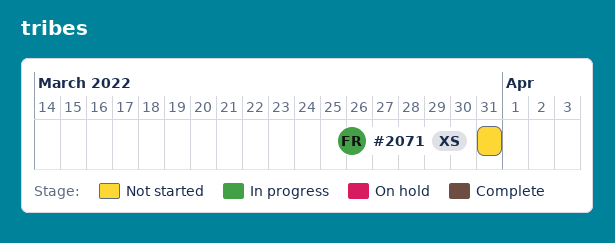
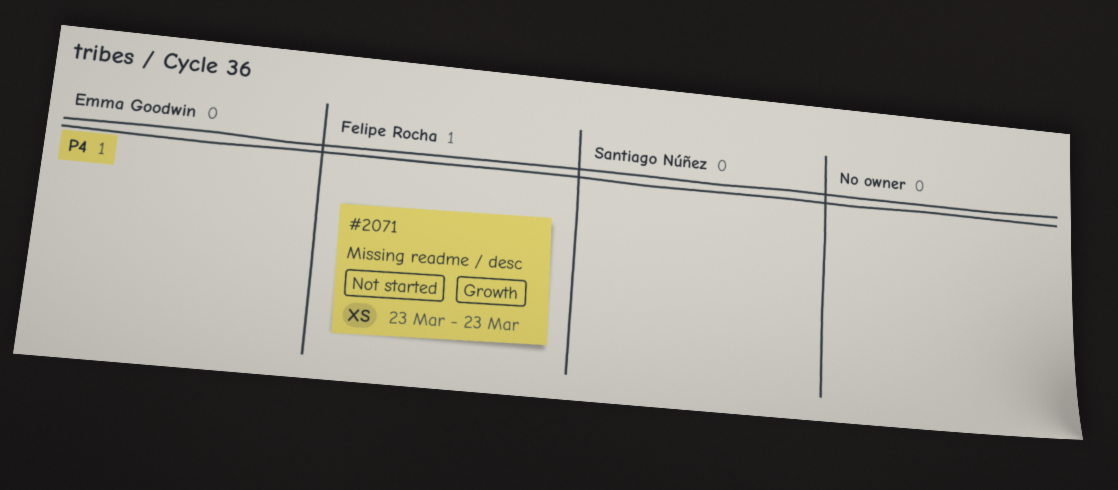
#2071, start: Mar 31 -> Mar 23
#2071, due: Mar 31 -> Mar 23

